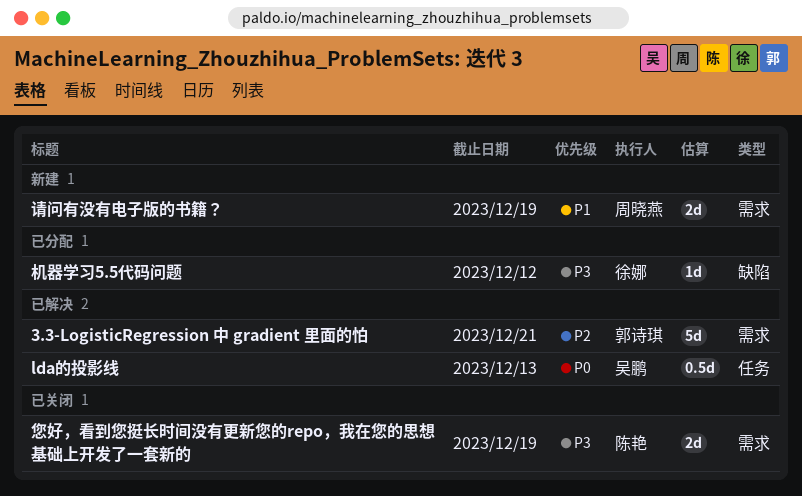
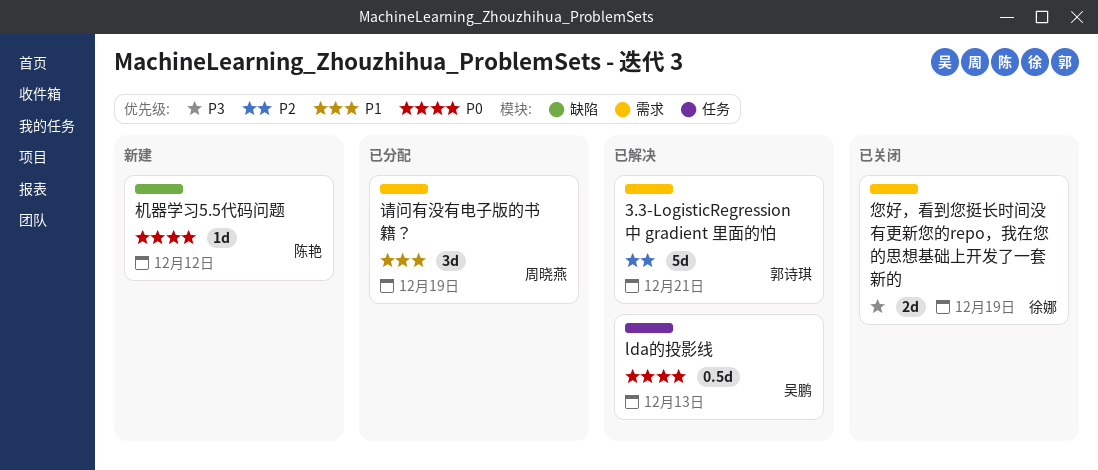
您好，看到您挺长时间没有更新您的repo，我在您的思想基础上开发了一套新的, owner: 陈艳 -> 徐娜
机器学习5.5代码问题, status: 已分配 -> 新建
机器学习5.5代码问题, owner: 徐娜 -> 陈艳
机器学习5.5代码问题, priority: P3 -> P0
请问有没有电子版的书籍？, status: 新建 -> 已分配
请问有没有电子版的书籍？, estimate: 2d -> 3d

